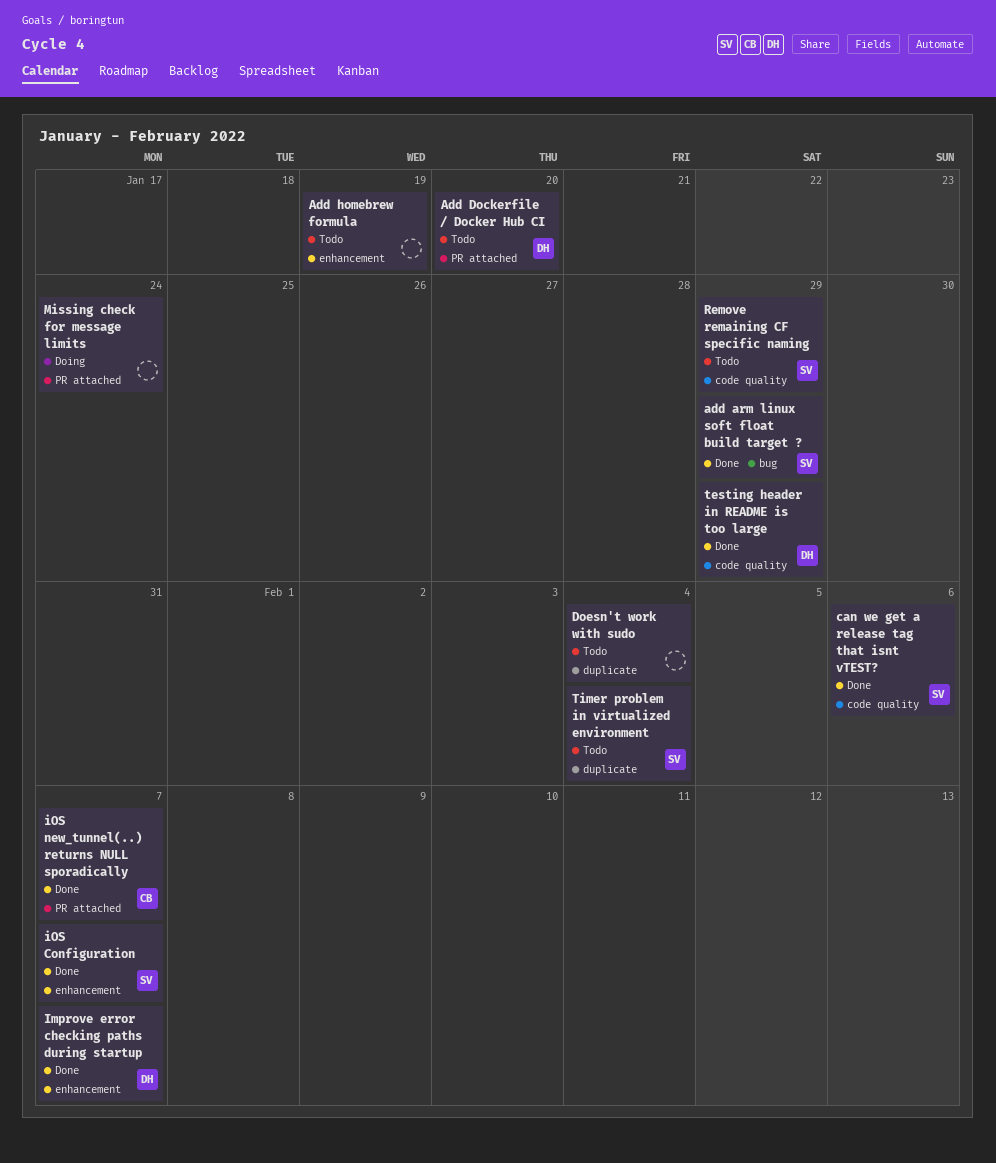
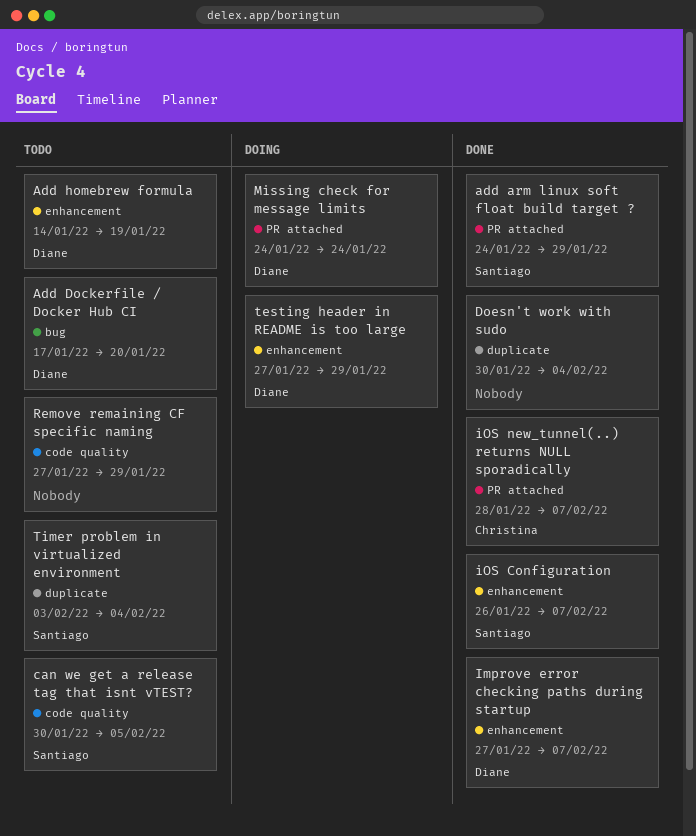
add arm linux soft float build target ?, label: bug -> PR attached
Add Dockerfile / Docker Hub CI, label: PR attached -> bug
Add homebrew formula, owner: none -> Diane
can we get a release tag that isnt vTEST?, status: Done -> Todo
can we get a release tag that isnt vTEST?, due: Feb 6 -> Feb 5
Doesn't work with sudo, status: Todo -> Done
Missing check for message limits, owner: none -> Diane
Remove remaining CF specific naming, owner: Santiago -> none
testing header in README is too large, status: Done -> Doing
testing header in README is too large, label: code quality -> enhancement

